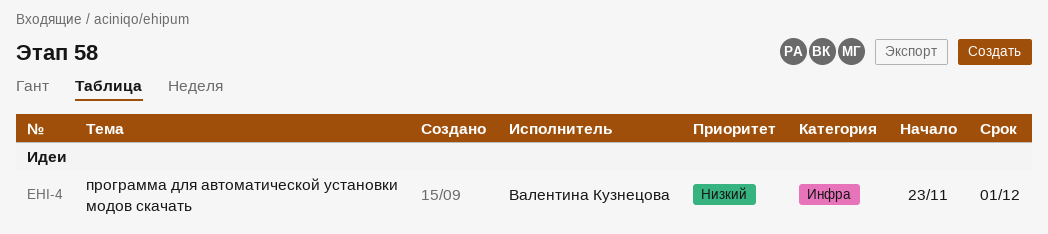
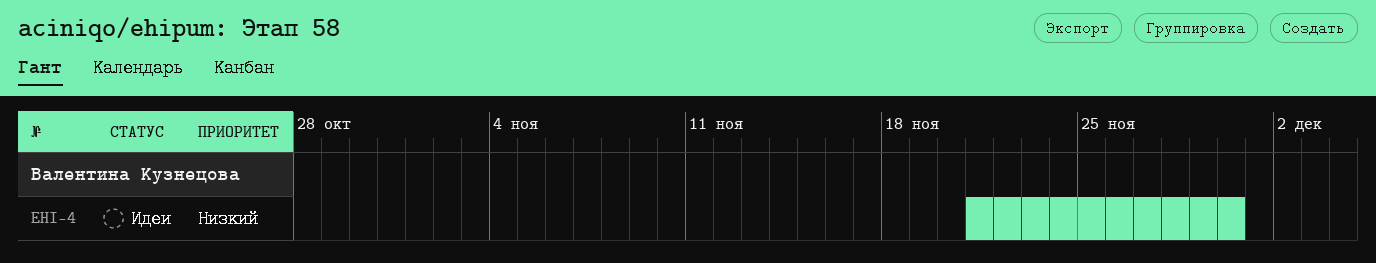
EHI-4, start: Nov 23 -> Nov 21
EHI-4, due: Dec 1 -> Nov 30

